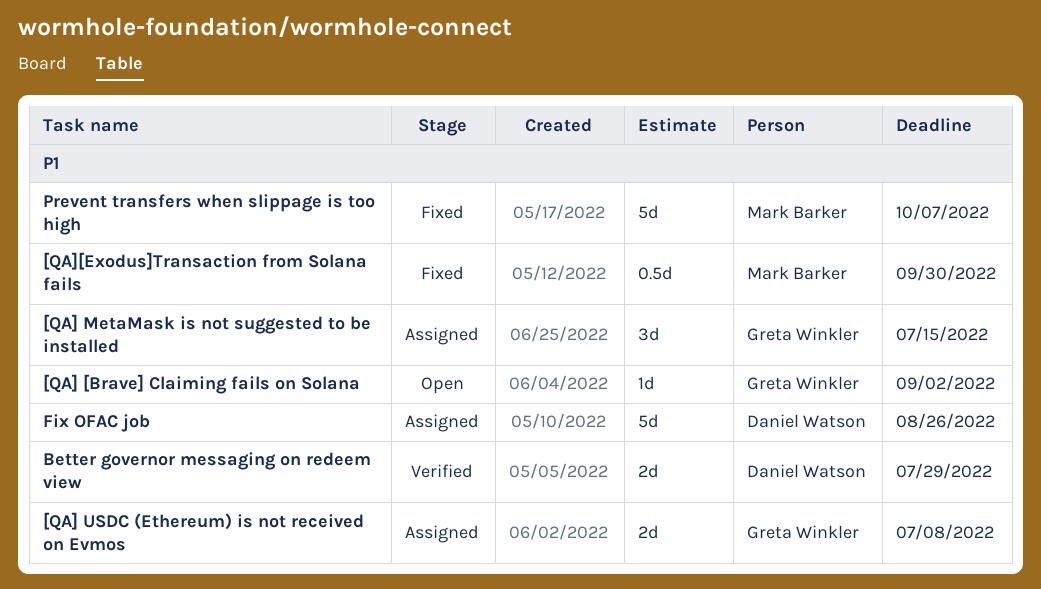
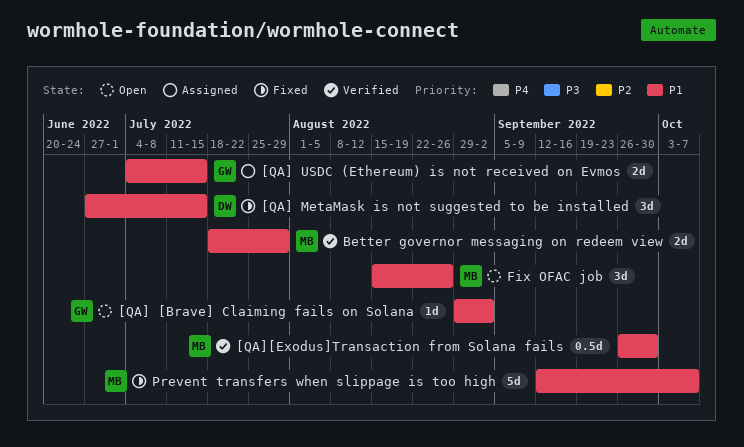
[QA] MetaMask is not suggested to be installed, status: Assigned -> Fixed
[QA] MetaMask is not suggested to be installed, owner: Greta Winkler -> Daniel Watson
[QA] USDC (Ethereum) is not received on Evmos, due: Jul 8 -> Jul 15
[QA][Exodus]Transaction from Solana fails, status: Fixed -> Verified
Better governor messaging on redeem view, owner: Daniel Watson -> Mark Barker
Fix OFAC job, status: Assigned -> Open
Fix OFAC job, owner: Daniel Watson -> Mark Barker
Fix OFAC job, estimate: 5d -> 3d

